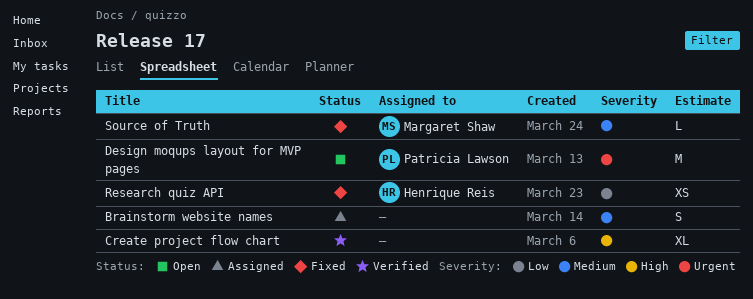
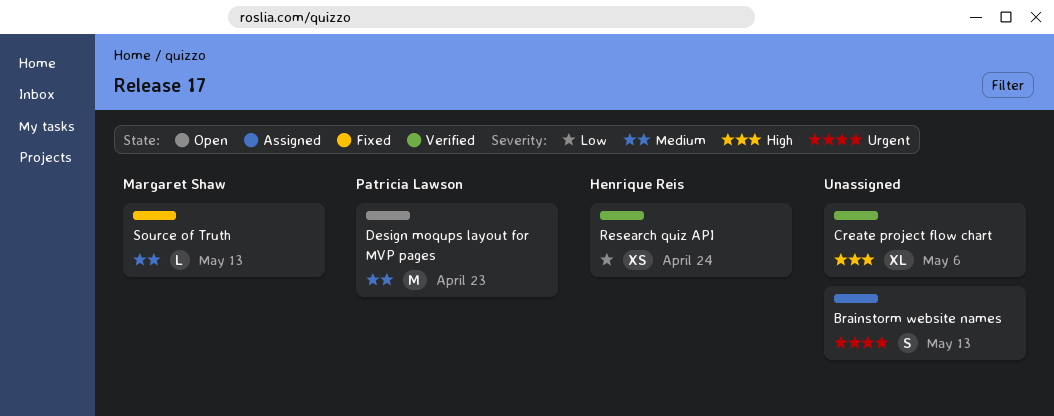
Brainstorm website names, priority: Medium -> Urgent
Design moqups layout for MVP pages, priority: Urgent -> Medium
Research quiz API, status: Fixed -> Verified

